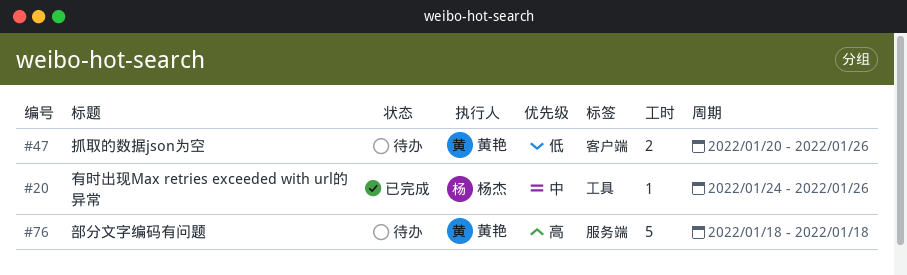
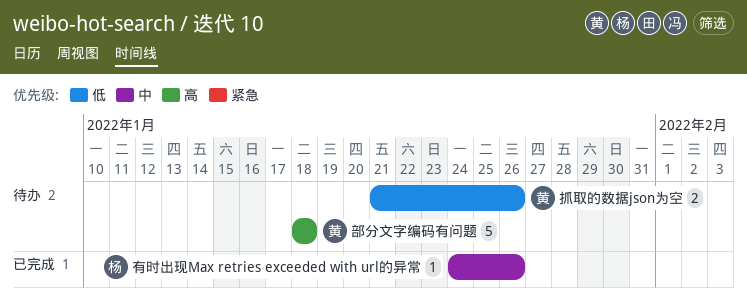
抓取的数据json为空, start: Jan 20 -> Jan 21

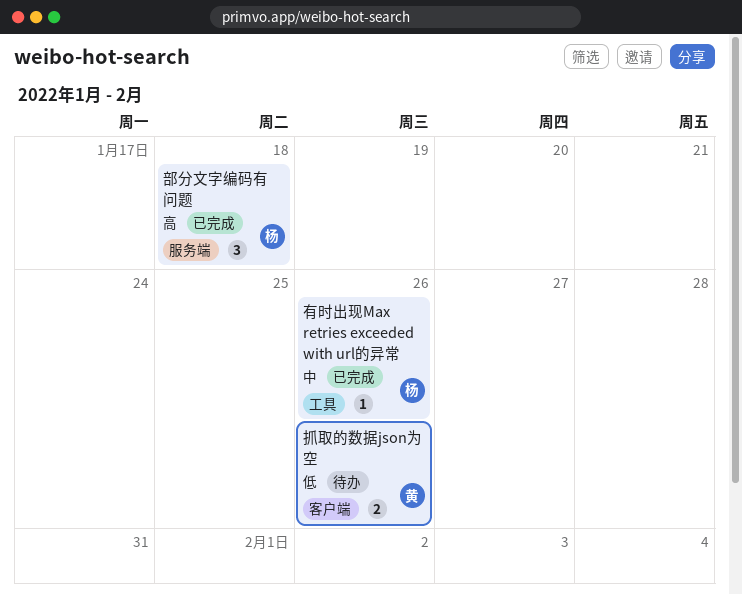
部分文字编码有问题, status: 待办 -> 已完成
部分文字编码有问题, owner: 黄 -> 杨
部分文字编码有问题, estimate: 5 -> 3

